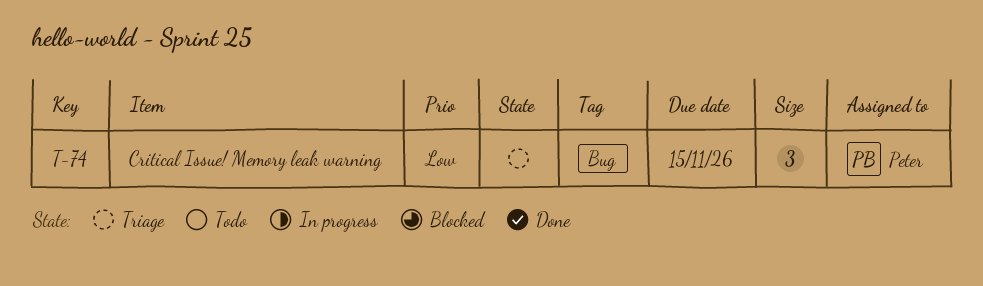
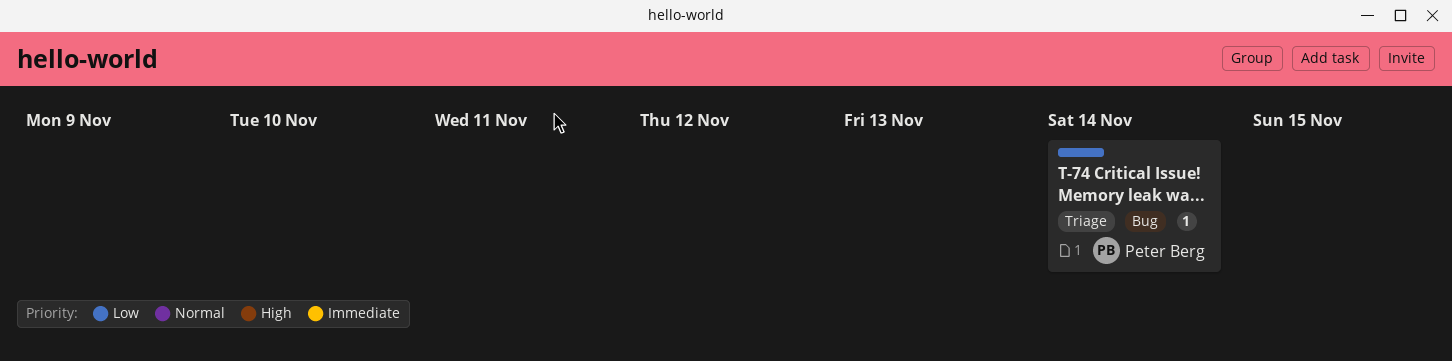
T-74, estimate: 3 -> 1
T-74, due: Nov 15 -> Nov 14

